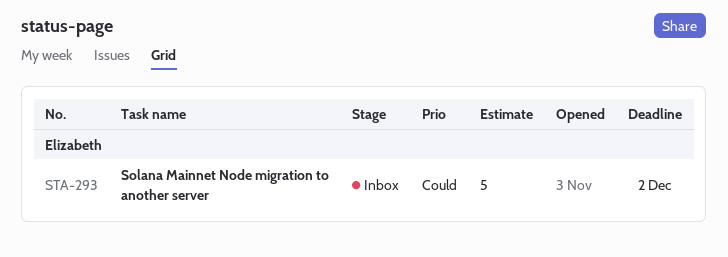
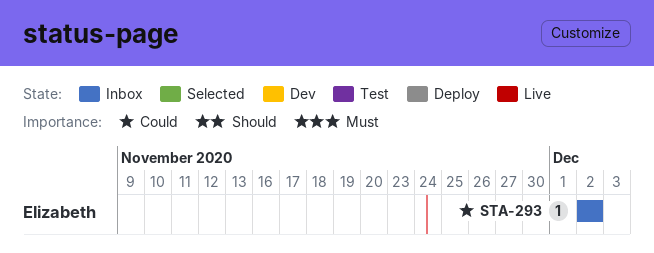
STA-293, estimate: 5 -> 1

